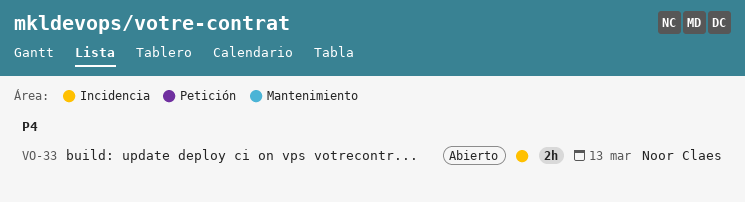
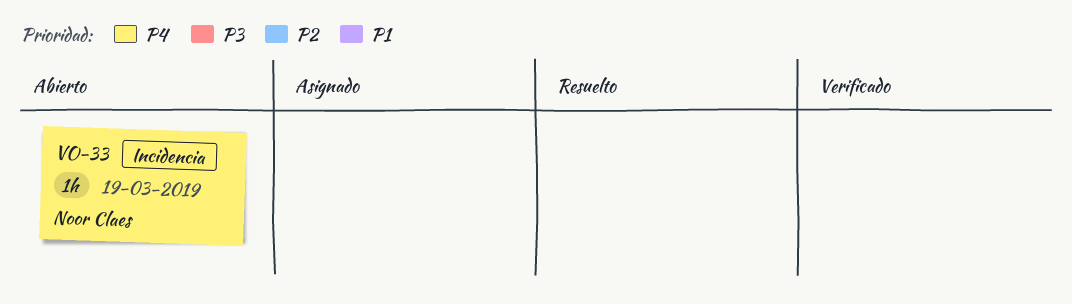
VO-33, estimate: 2h -> 1h
VO-33, due: Mar 13 -> Mar 19

